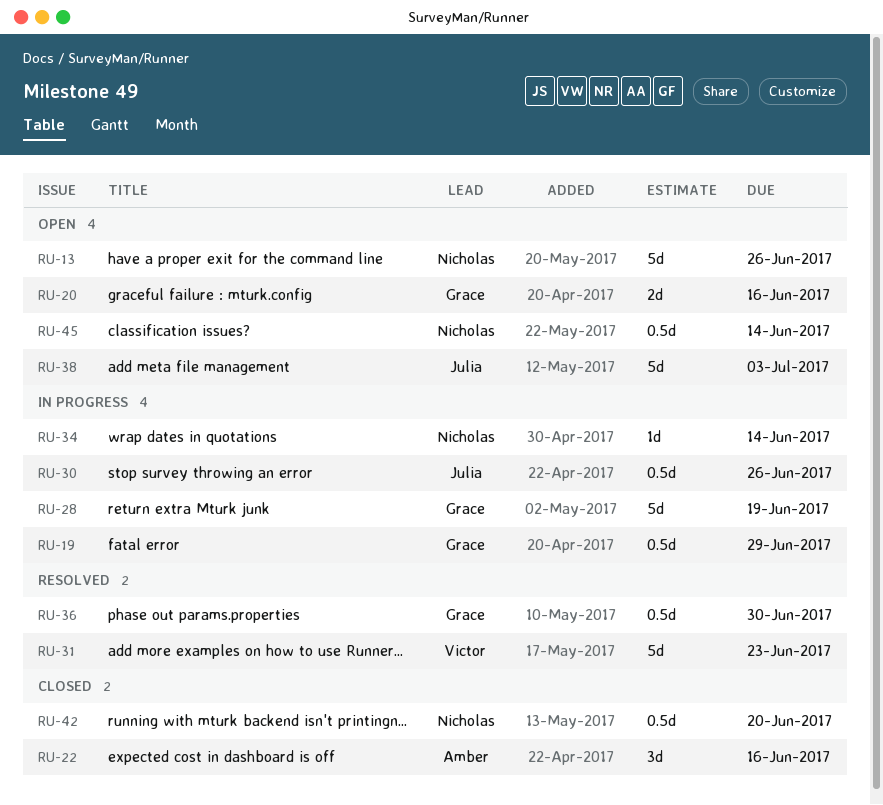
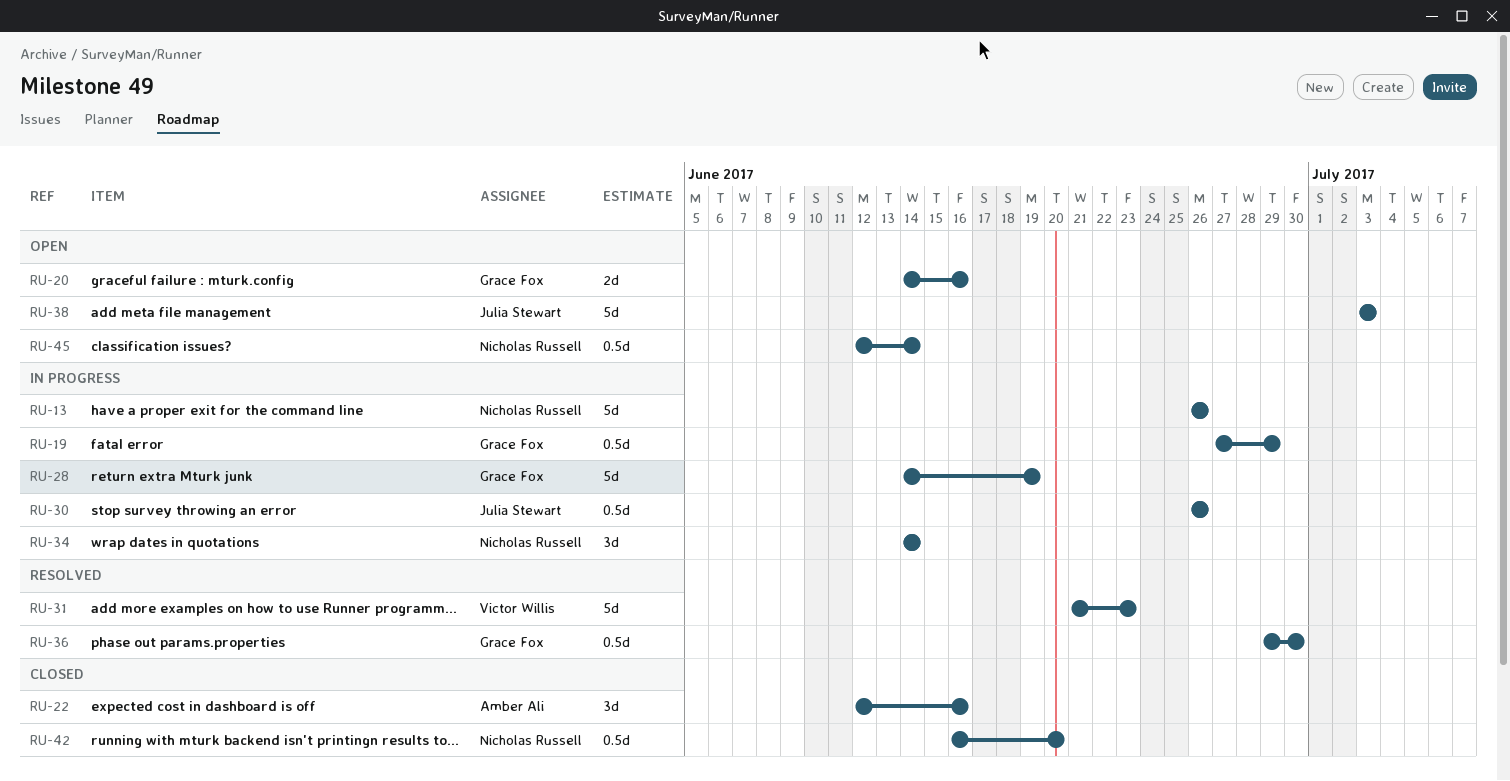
RU-13, status: Open -> In progress
RU-34, estimate: 1d -> 3d

